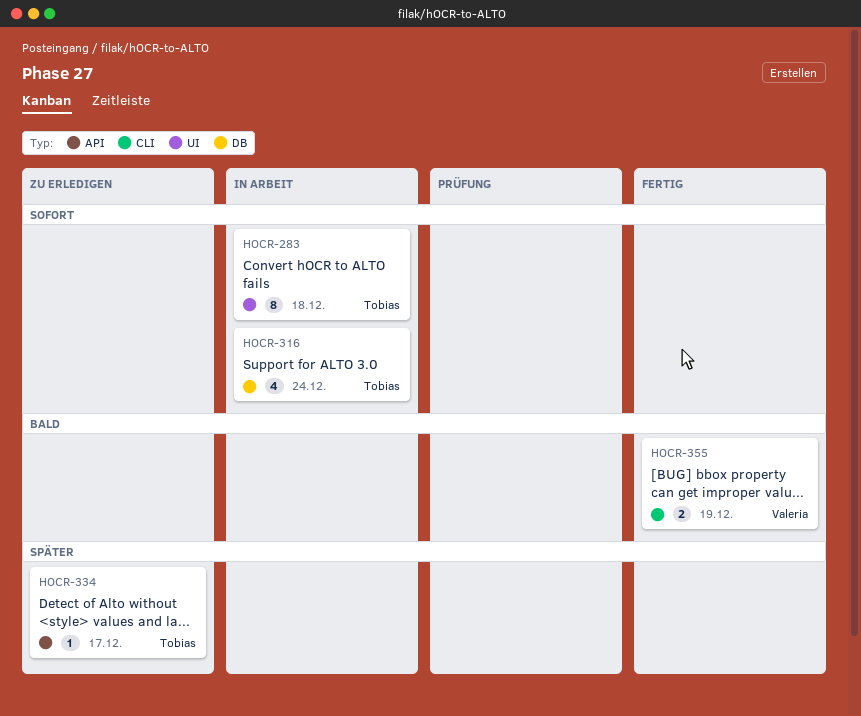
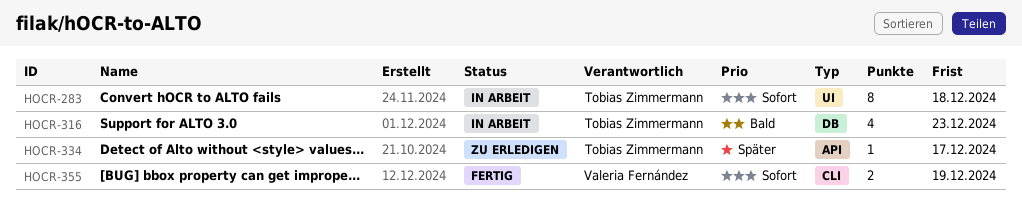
HOCR-316, priority: Sofort -> Bald
HOCR-316, due: Dec 24 -> Dec 23
HOCR-355, priority: Bald -> Sofort

